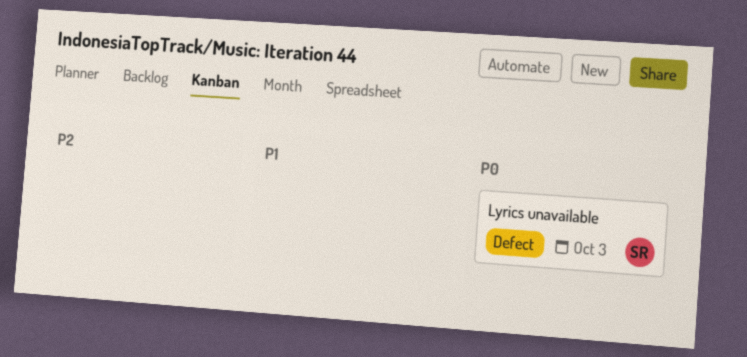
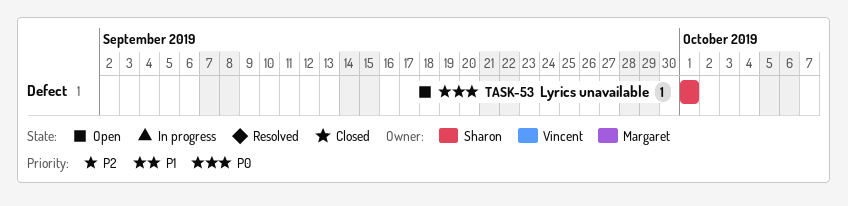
Lyrics unavailable, due: Oct 3 -> Oct 1

